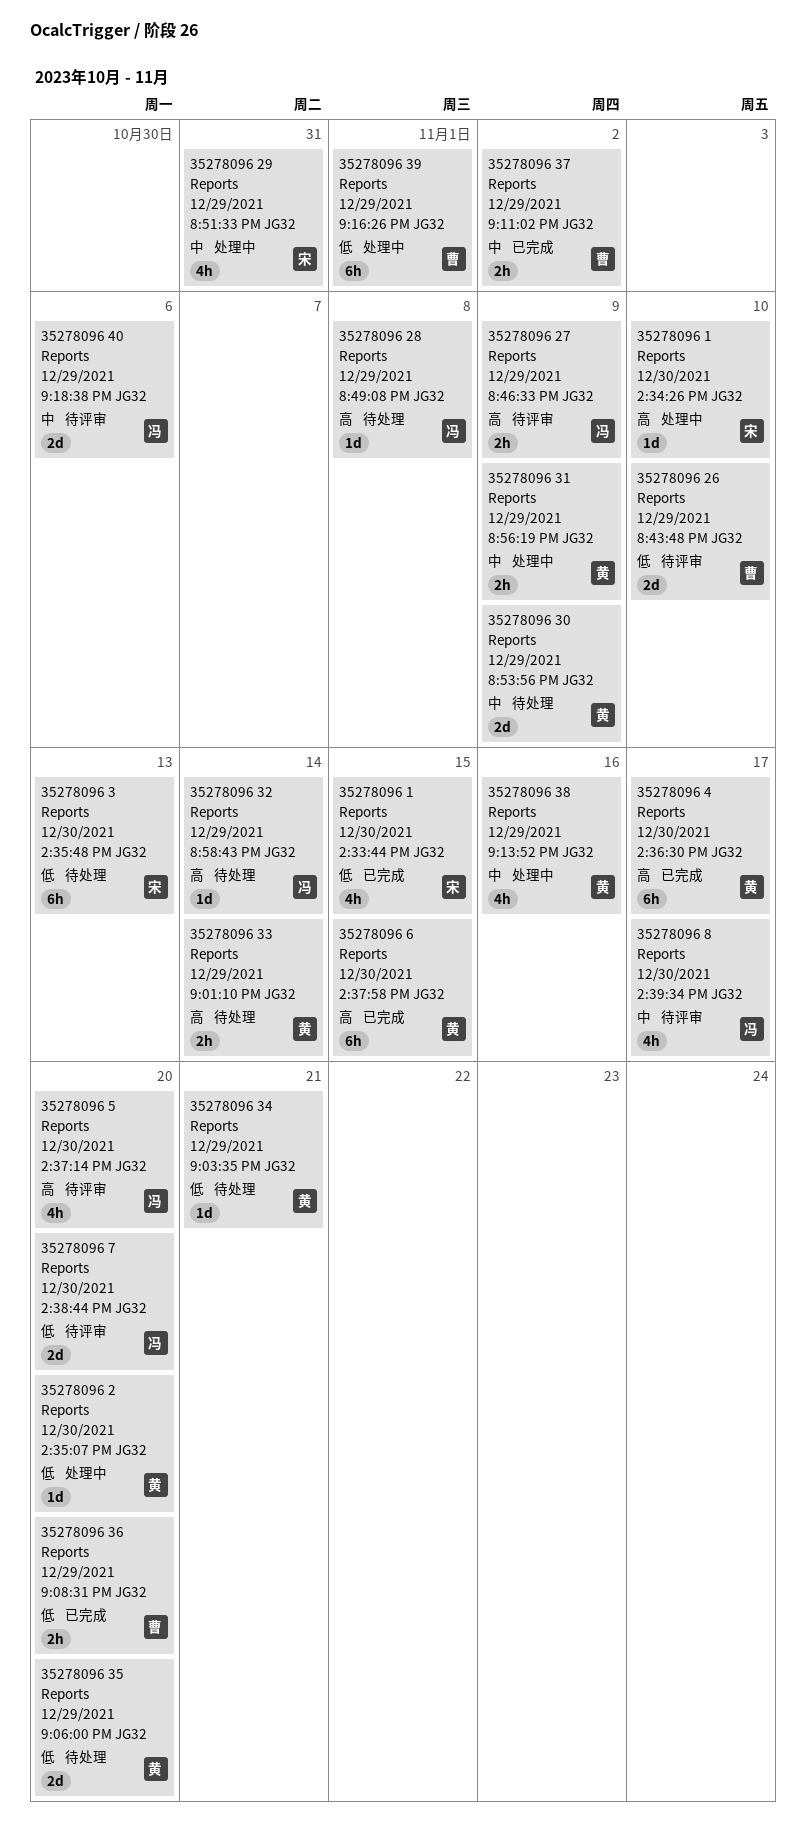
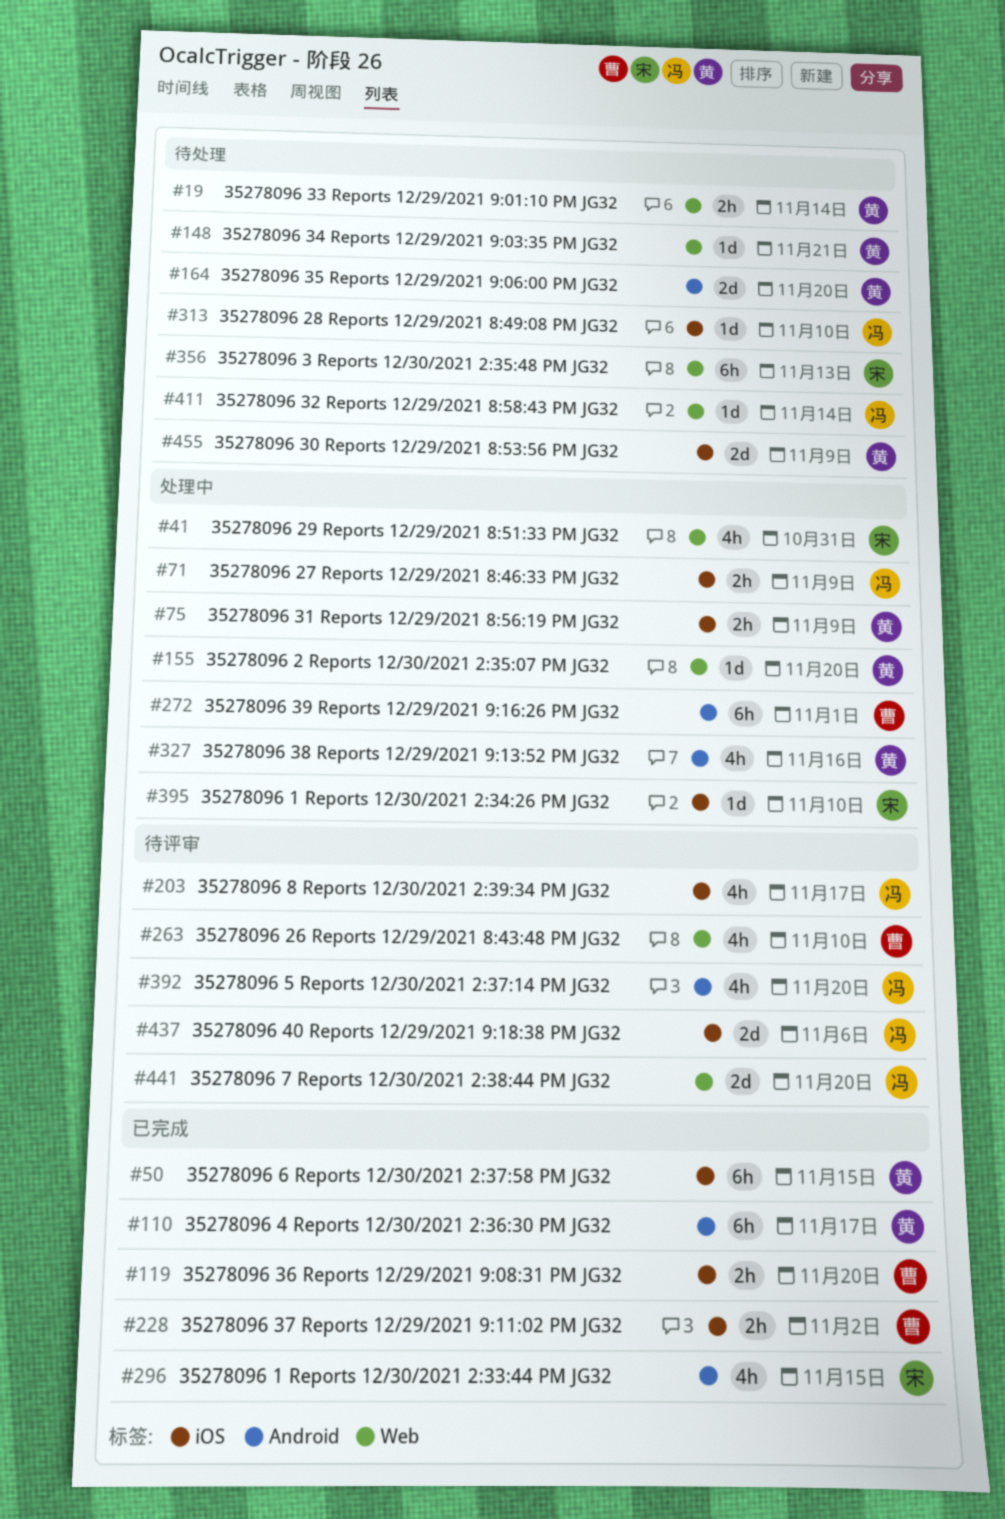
35278096 26 Reports 12/29/2021 8:43:48 PM JG32, estimate: 2d -> 4h
35278096 27 Reports 12/29/2021 8:46:33 PM JG32, status: 待评审 -> 处理中
35278096 28 Reports 12/29/2021 8:49:08 PM JG32, due: Nov 8 -> Nov 10

